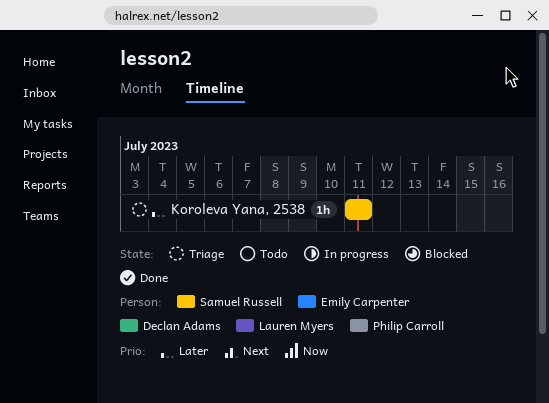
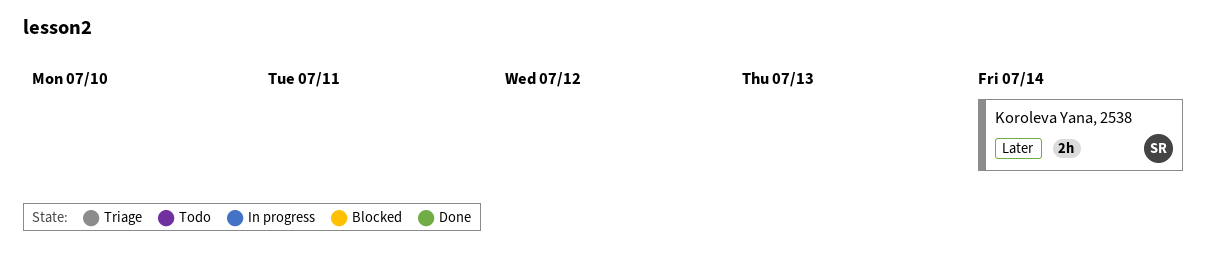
Koroleva Yana, 2538, estimate: 1h -> 2h
Koroleva Yana, 2538, due: Jul 11 -> Jul 14

